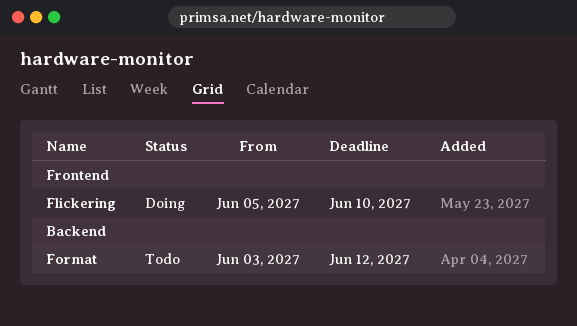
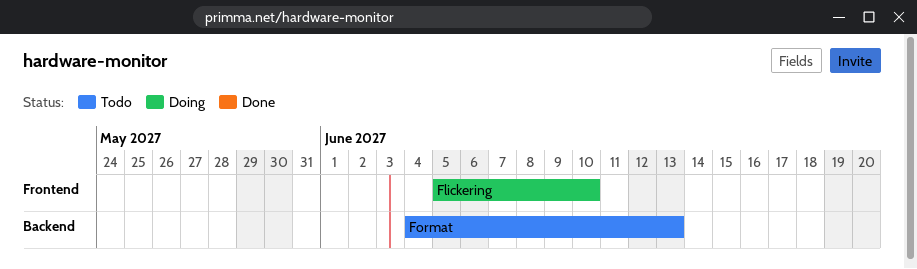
Format, start: Jun 3 -> Jun 4
Format, due: Jun 12 -> Jun 13

